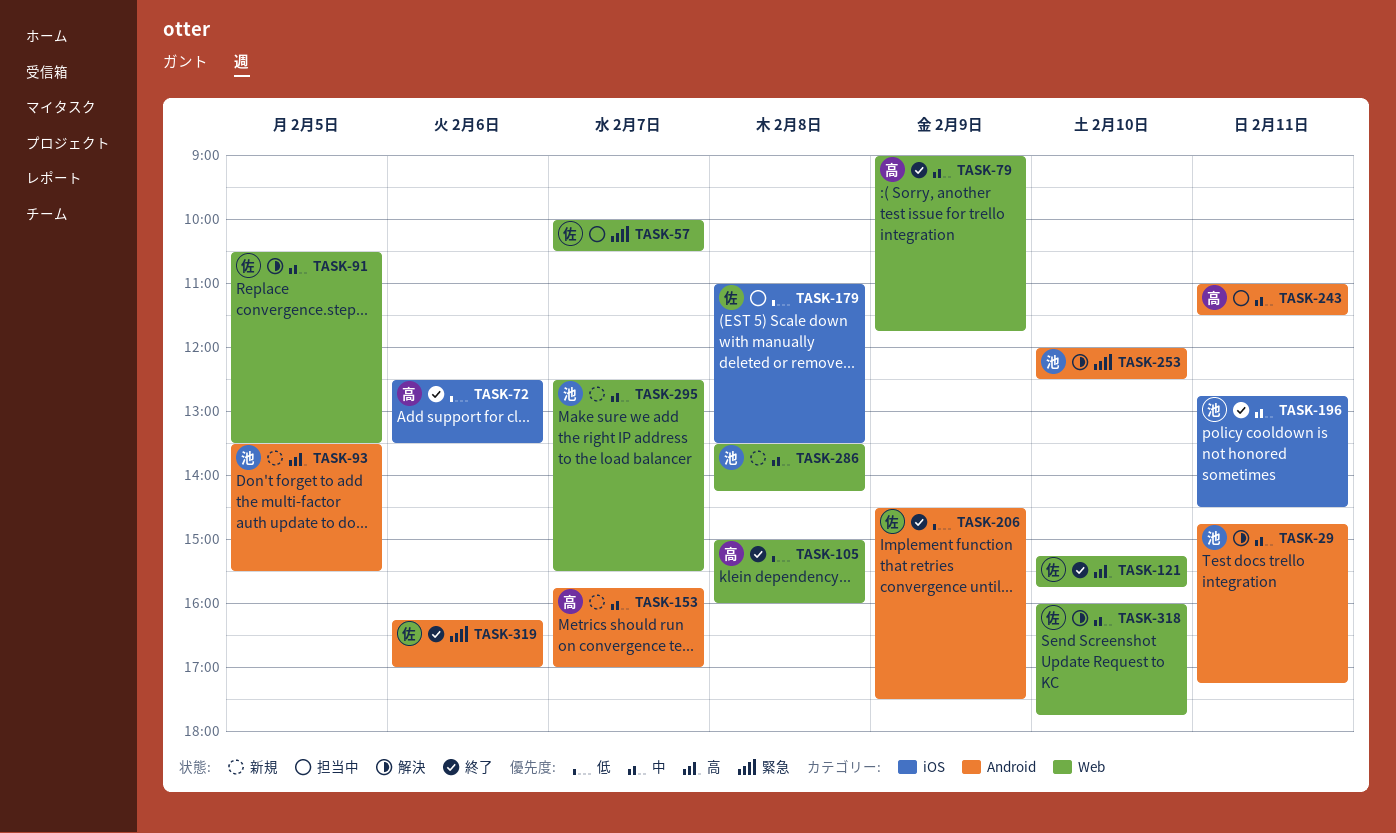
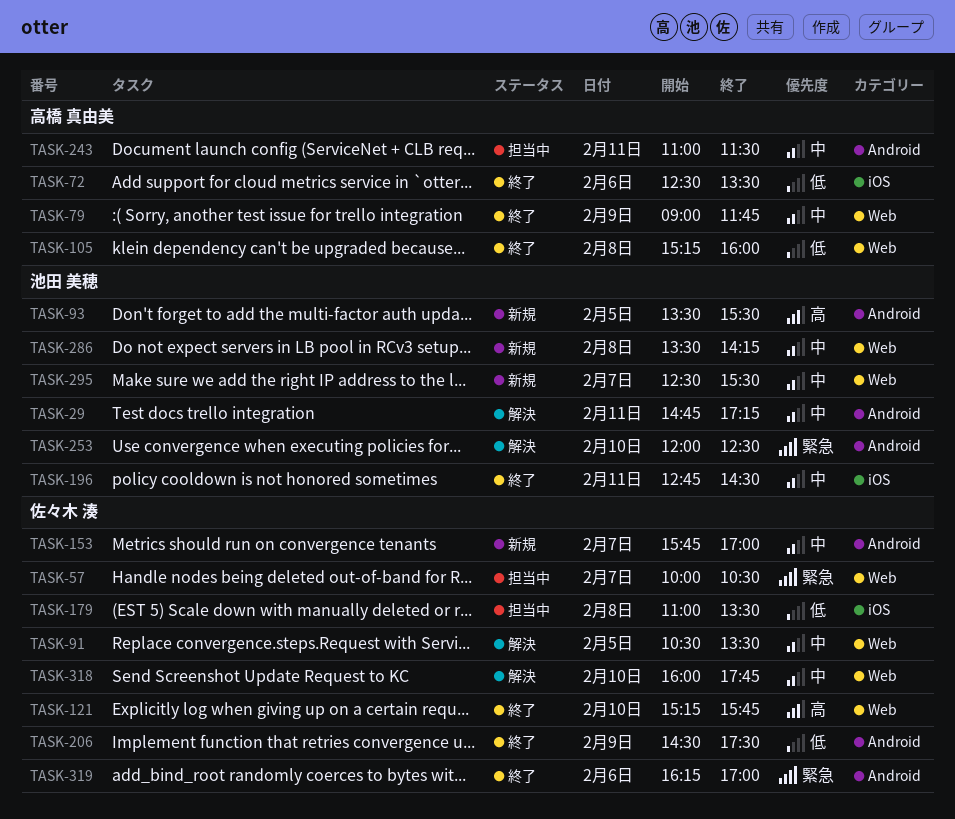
TASK-105, begins: 15:00 -> 15:15
TASK-153, owner: 高橋 真由美 -> 佐々木 湊

